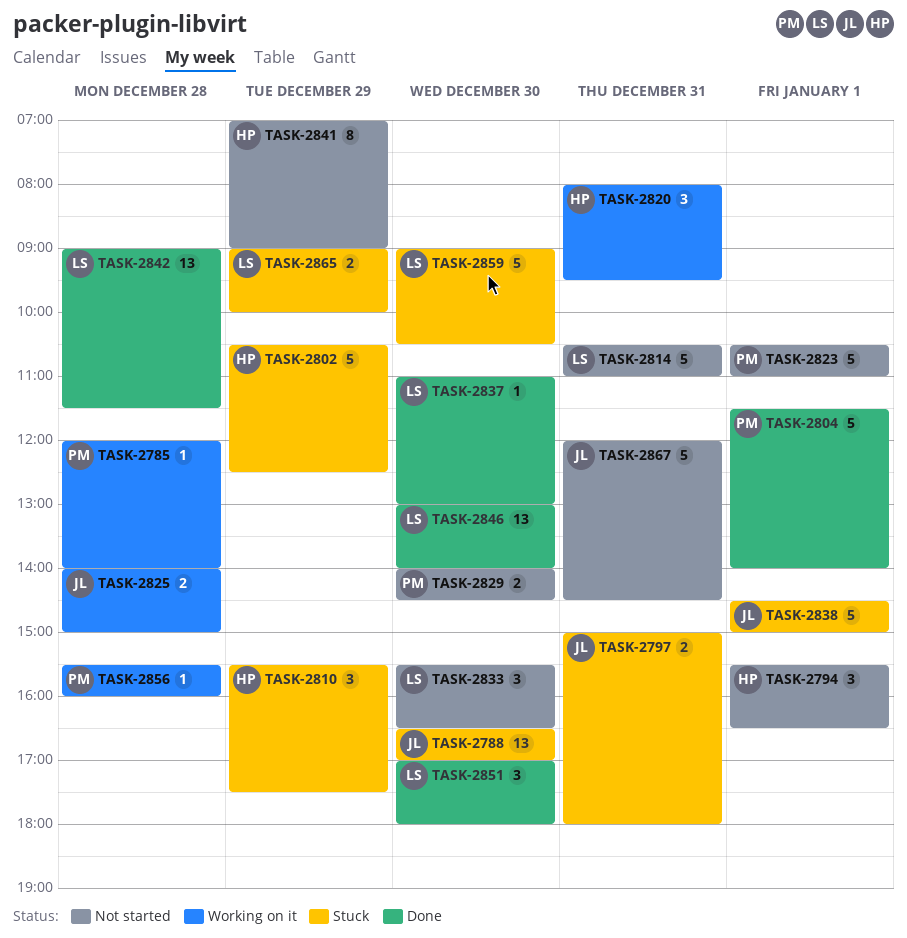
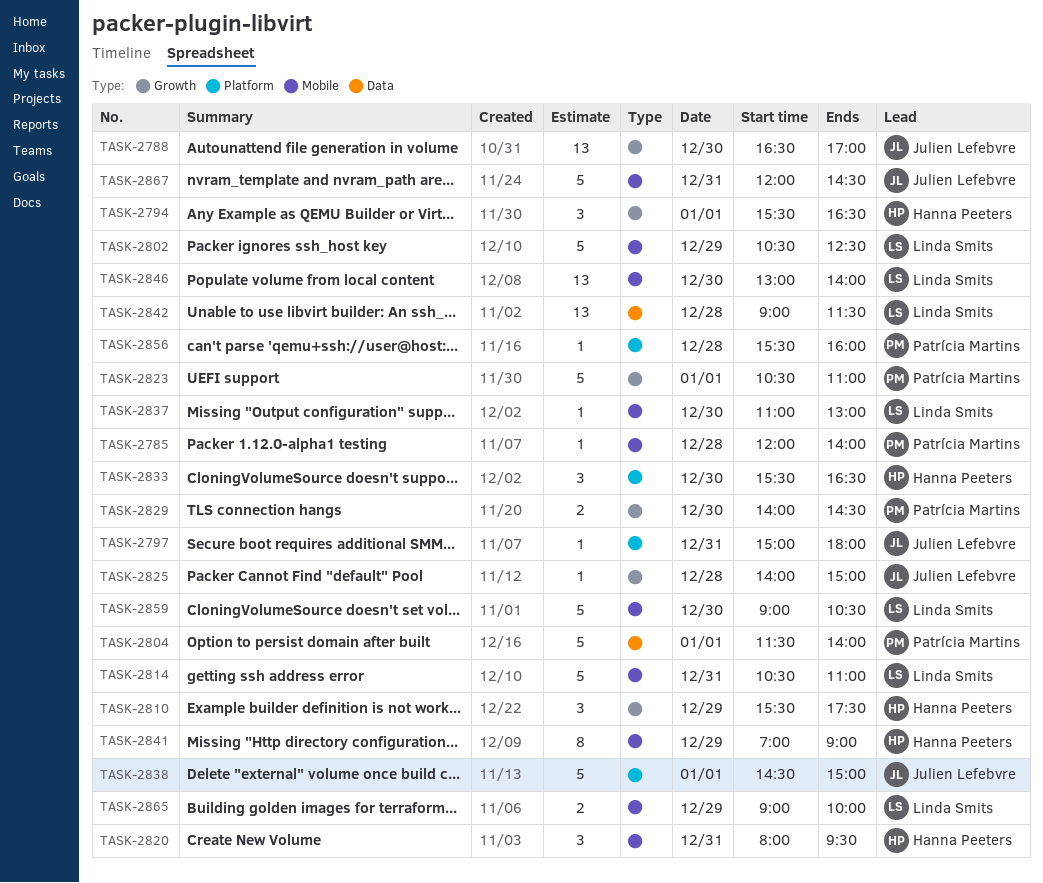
TASK-2797, estimate: 2 -> 1
TASK-2802, owner: Hanna Peeters -> Linda Smits
TASK-2825, estimate: 2 -> 1
TASK-2833, owner: Linda Smits -> Hanna Peeters
TASK-2851: present -> none

